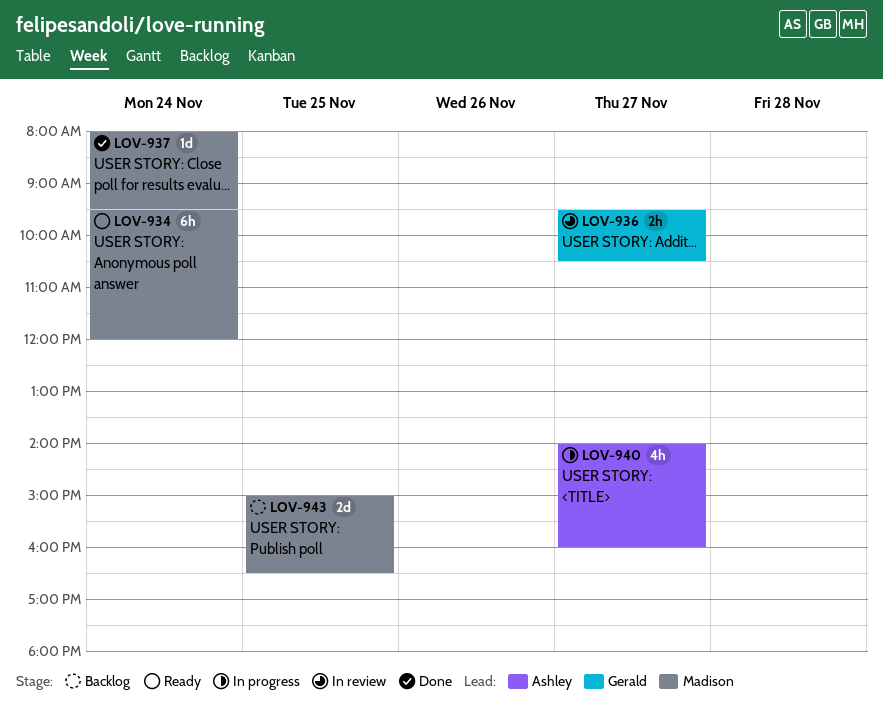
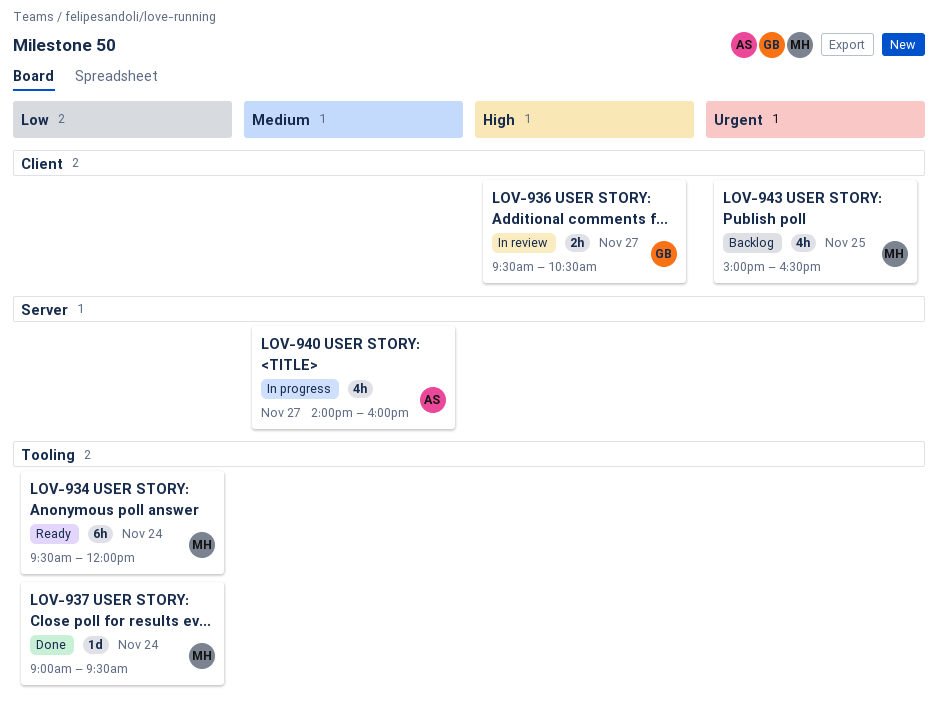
LOV-937, begins: 08:00 -> 09:00
LOV-943, estimate: 2d -> 4h

